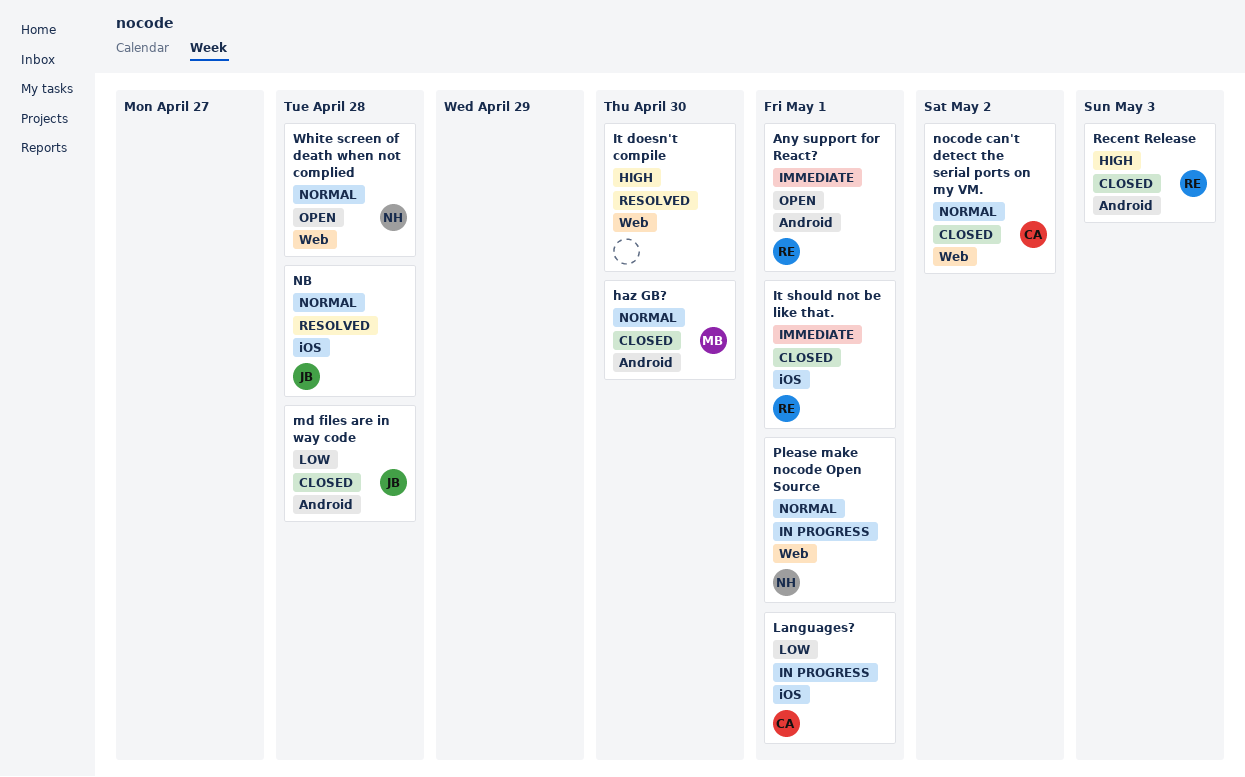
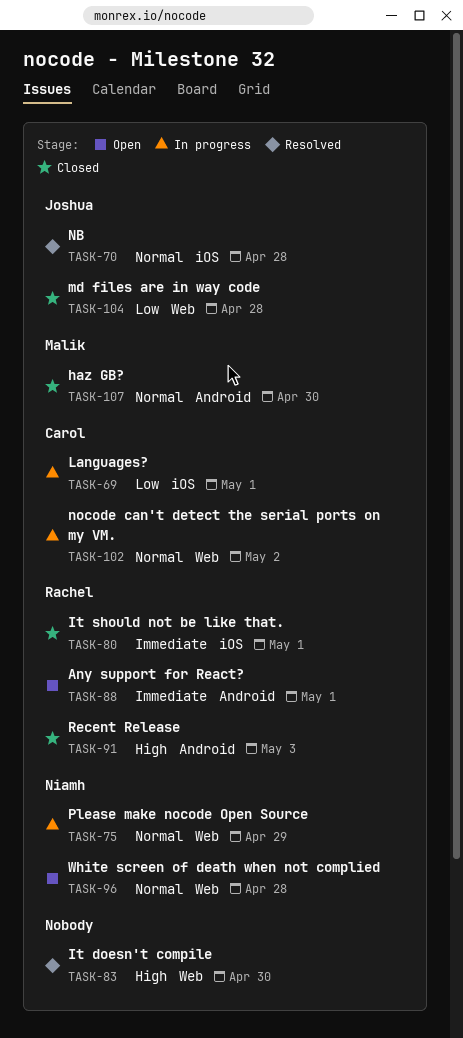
md files are in way code, label: Android -> Web
nocode can't detect the serial ports on my VM., status: Closed -> In progress
Please make nocode Open Source, due: May 1 -> Apr 29

